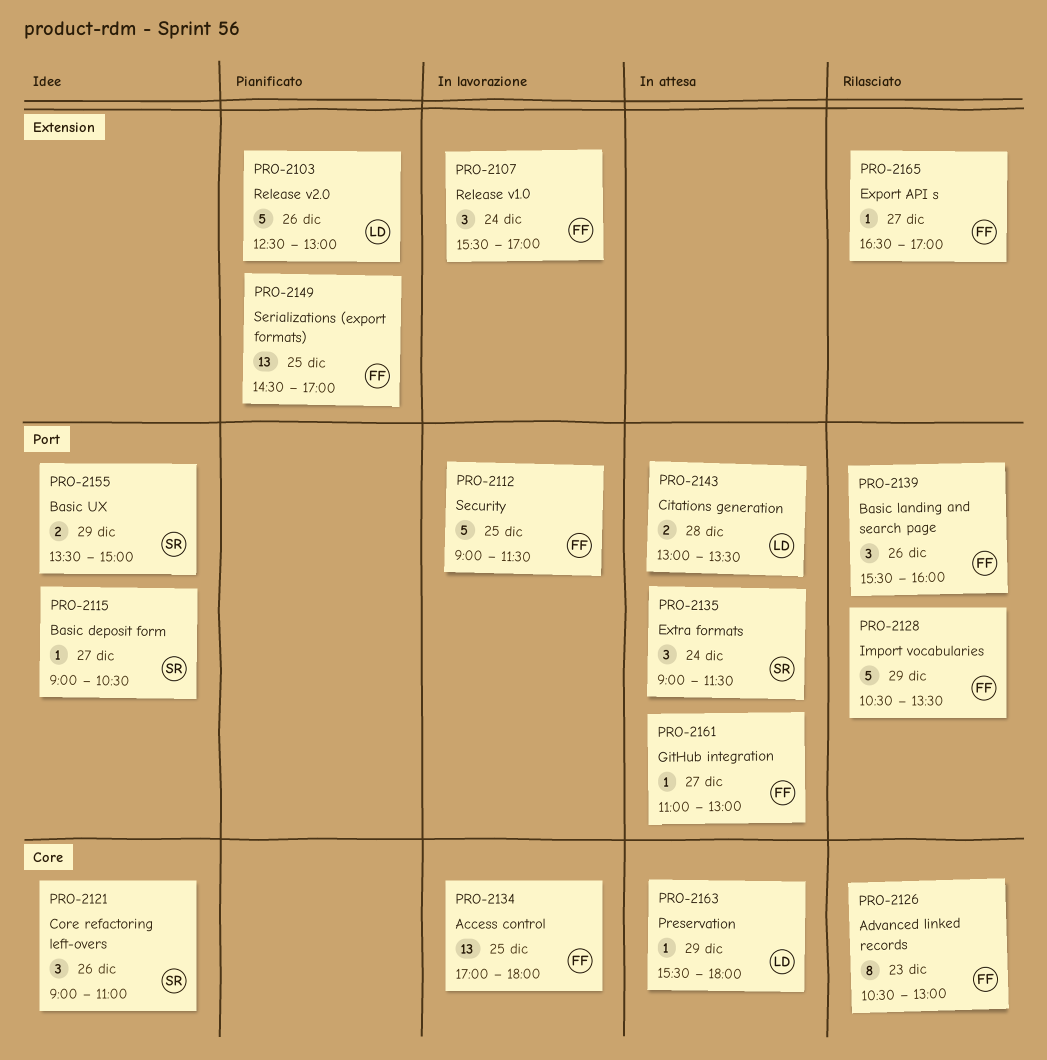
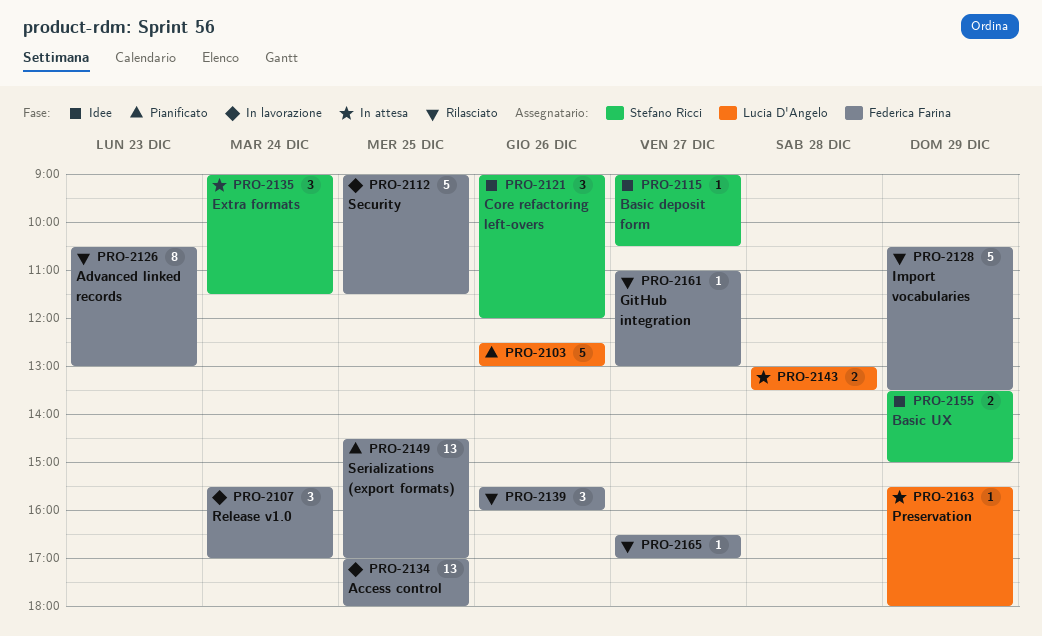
PRO-2121, ends: 11:00 -> 12:00
PRO-2161, status: In attesa -> Rilasciato

